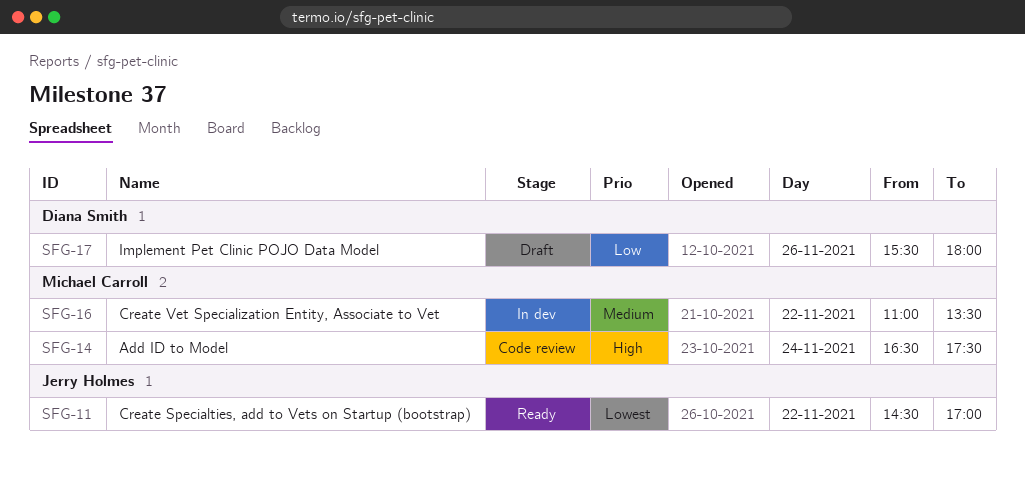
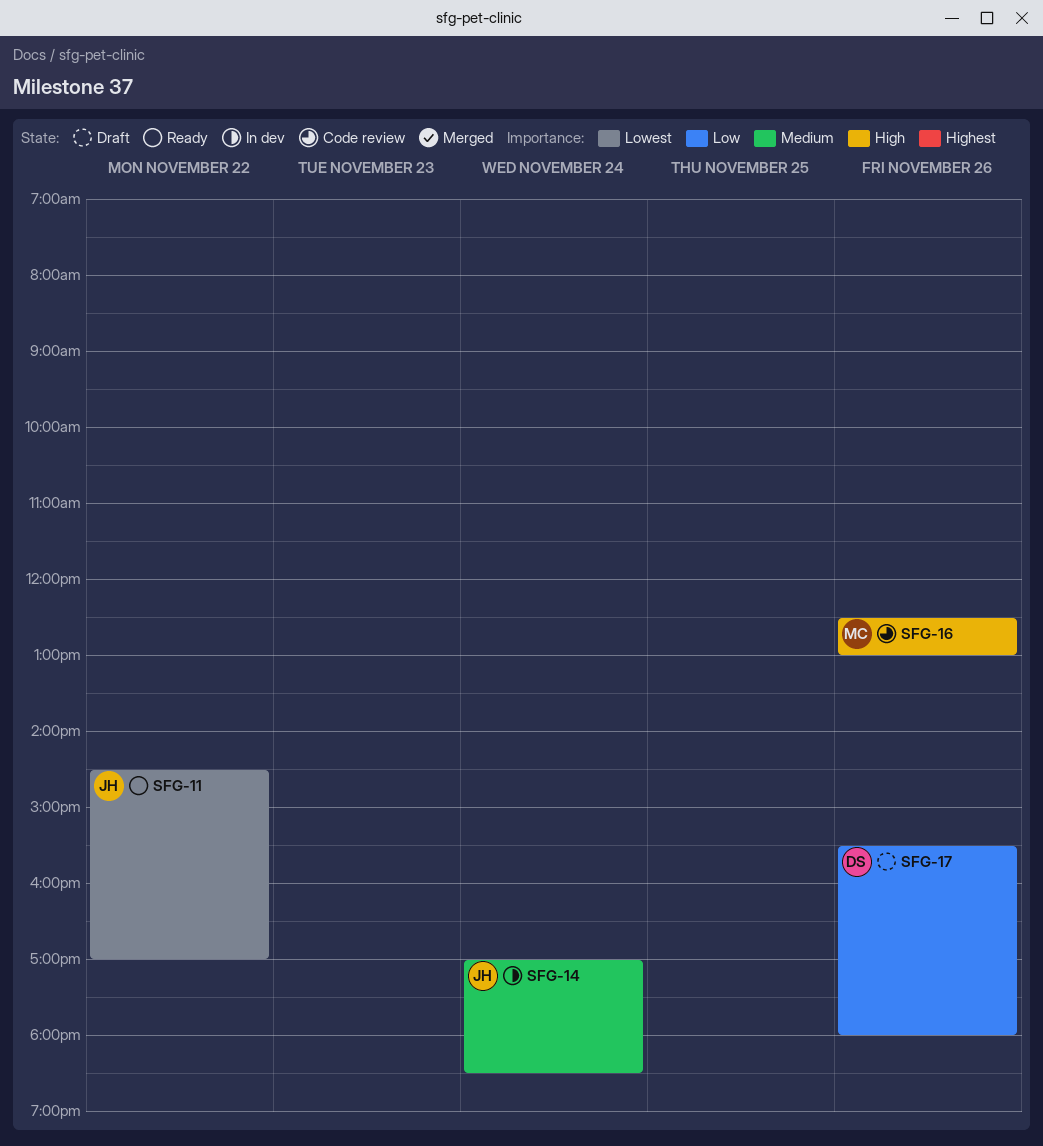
SFG-14, status: Code review -> In dev
SFG-14, owner: Michael Carroll -> Jerry Holmes
SFG-14, priority: High -> Medium
SFG-14, begins: 16:30 -> 17:00
SFG-14, ends: 17:30 -> 18:30
SFG-16, status: In dev -> Code review
SFG-16, priority: Medium -> High
SFG-16, day: Nov 22 -> Nov 26
SFG-16, begins: 11:00 -> 12:30
SFG-16, ends: 13:30 -> 13:00

